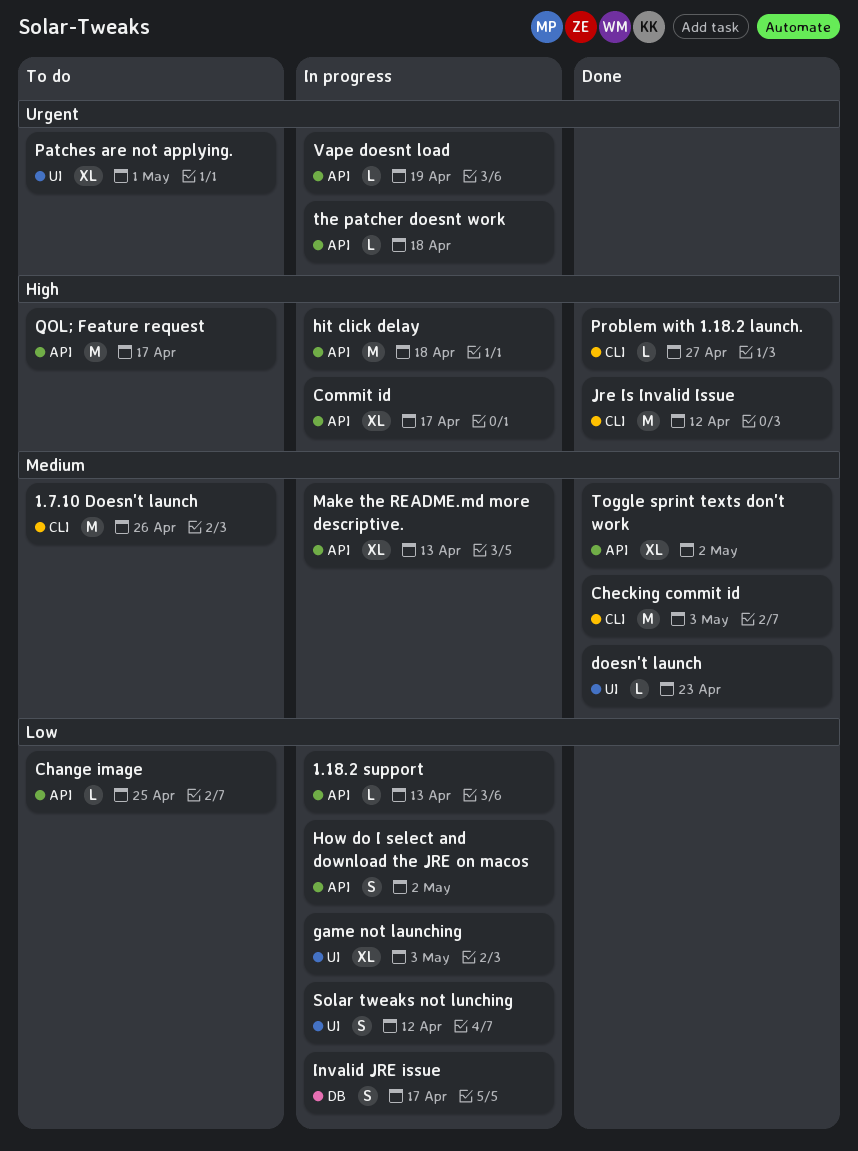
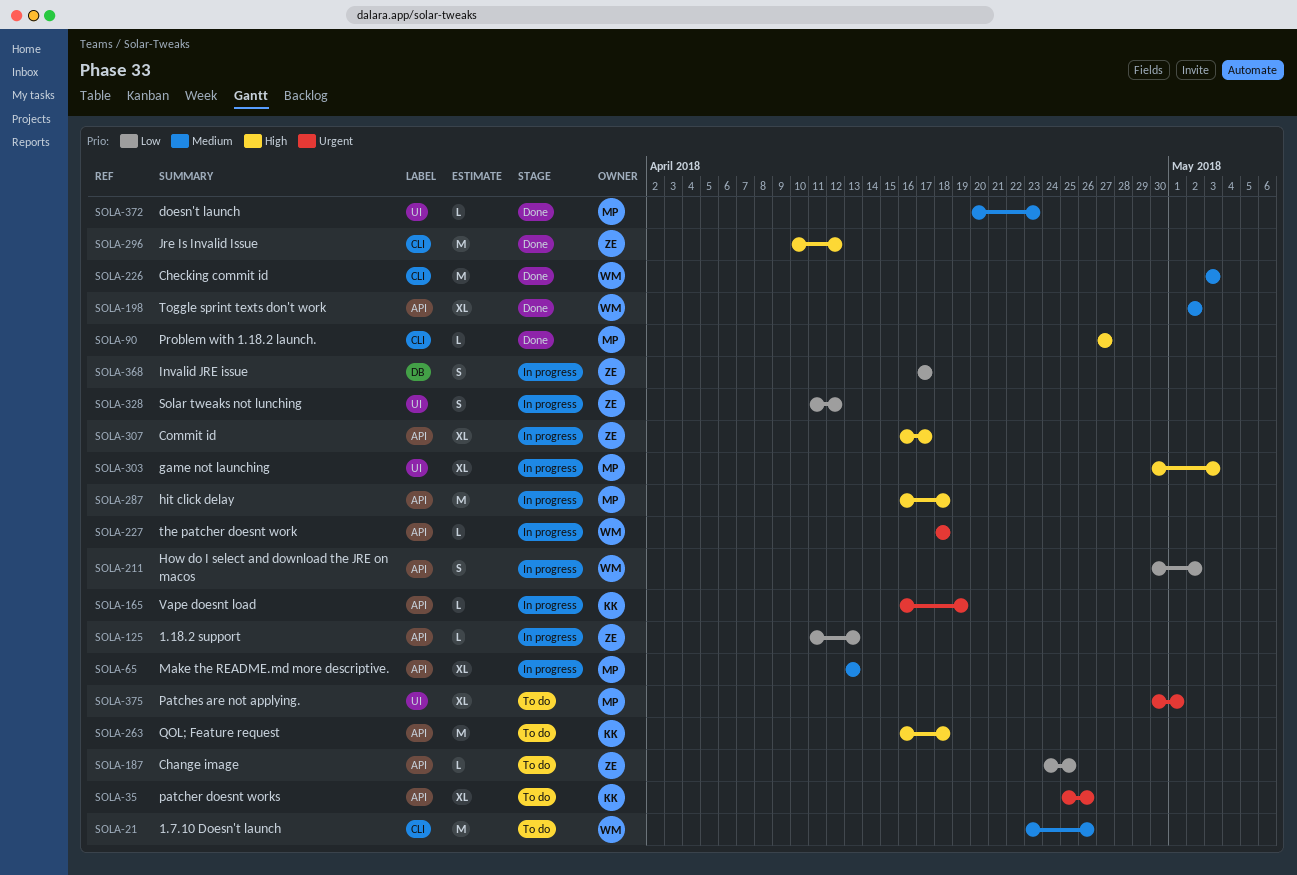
game not launching, priority: Low -> High
patcher doesnt works: none -> present
QOL; Feature request, due: Apr 17 -> Apr 18

